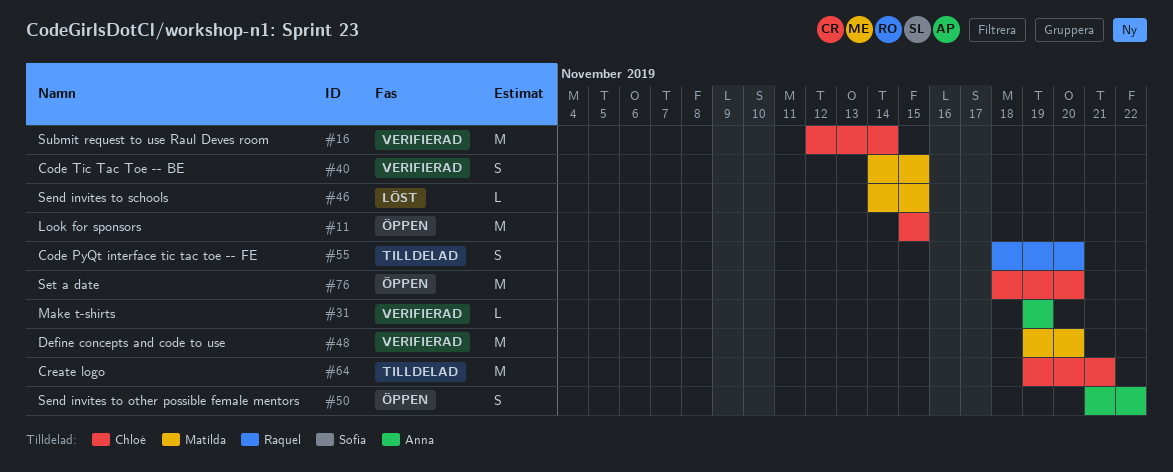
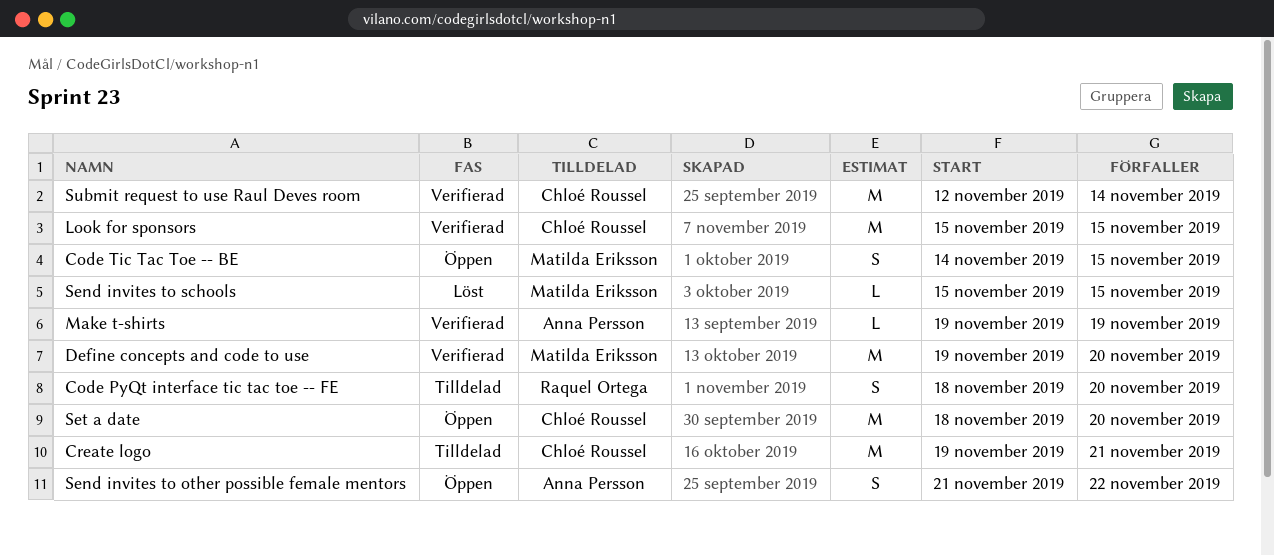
Code Tic Tac Toe -- BE, status: Verifierad -> Öppen
Look for sponsors, status: Öppen -> Verifierad
Send invites to schools, start: Nov 14 -> Nov 15

